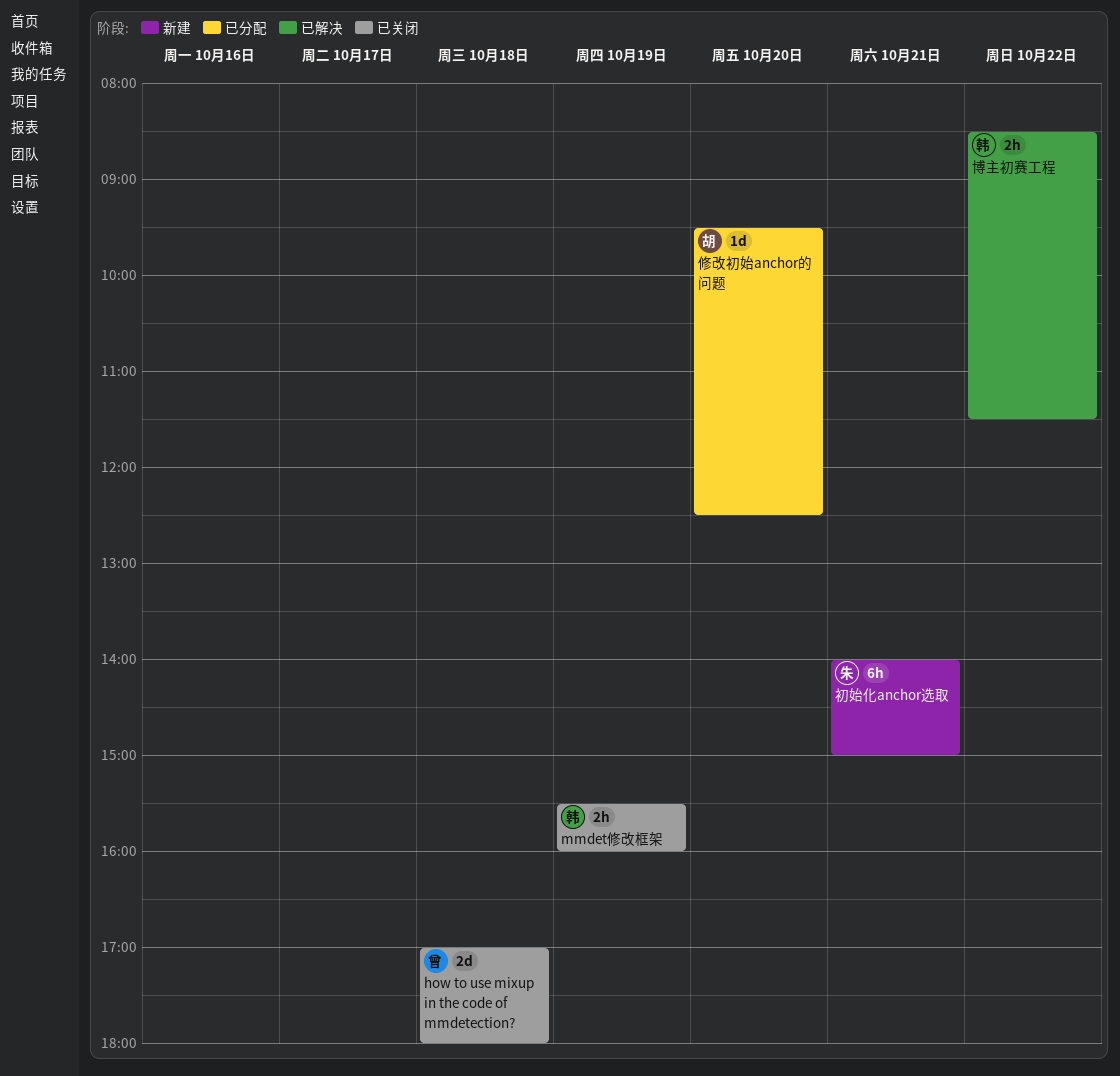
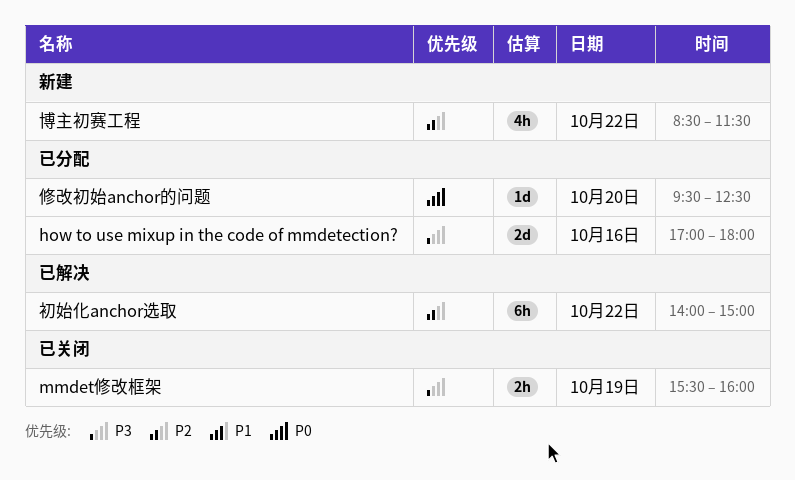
how to use mixup in the code of mmdetection?, status: 已关闭 -> 已分配
how to use mixup in the code of mmdetection?, day: Oct 18 -> Oct 16
初始化anchor选取, status: 新建 -> 已解决
初始化anchor选取, day: Oct 21 -> Oct 22
博主初赛工程, status: 已解决 -> 新建
博主初赛工程, estimate: 2h -> 4h

